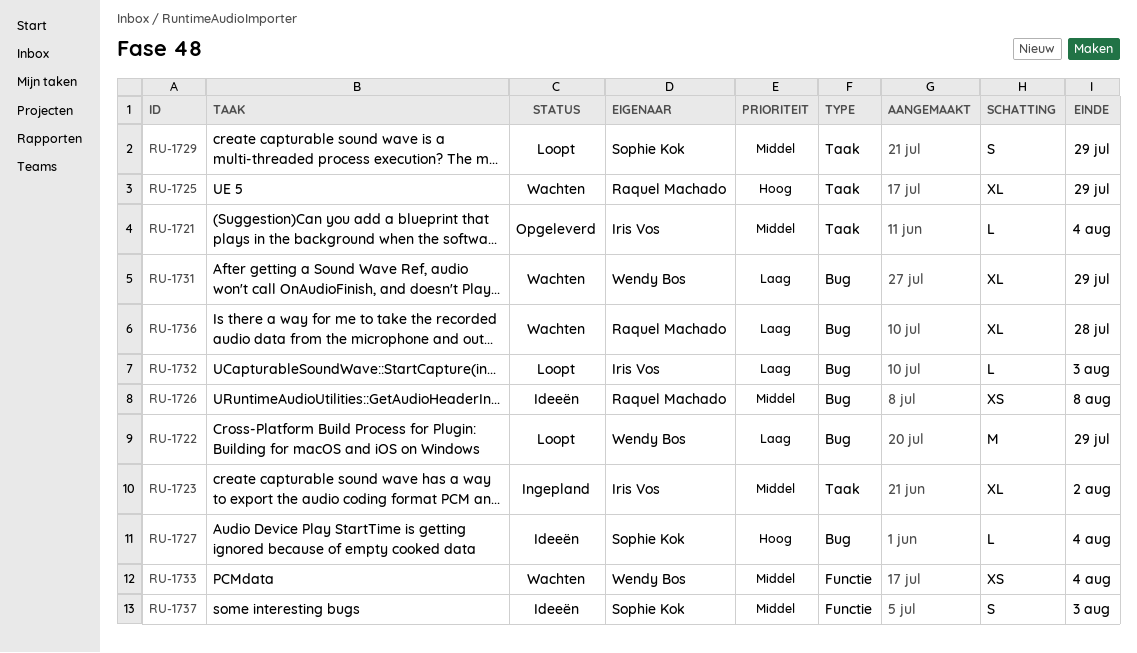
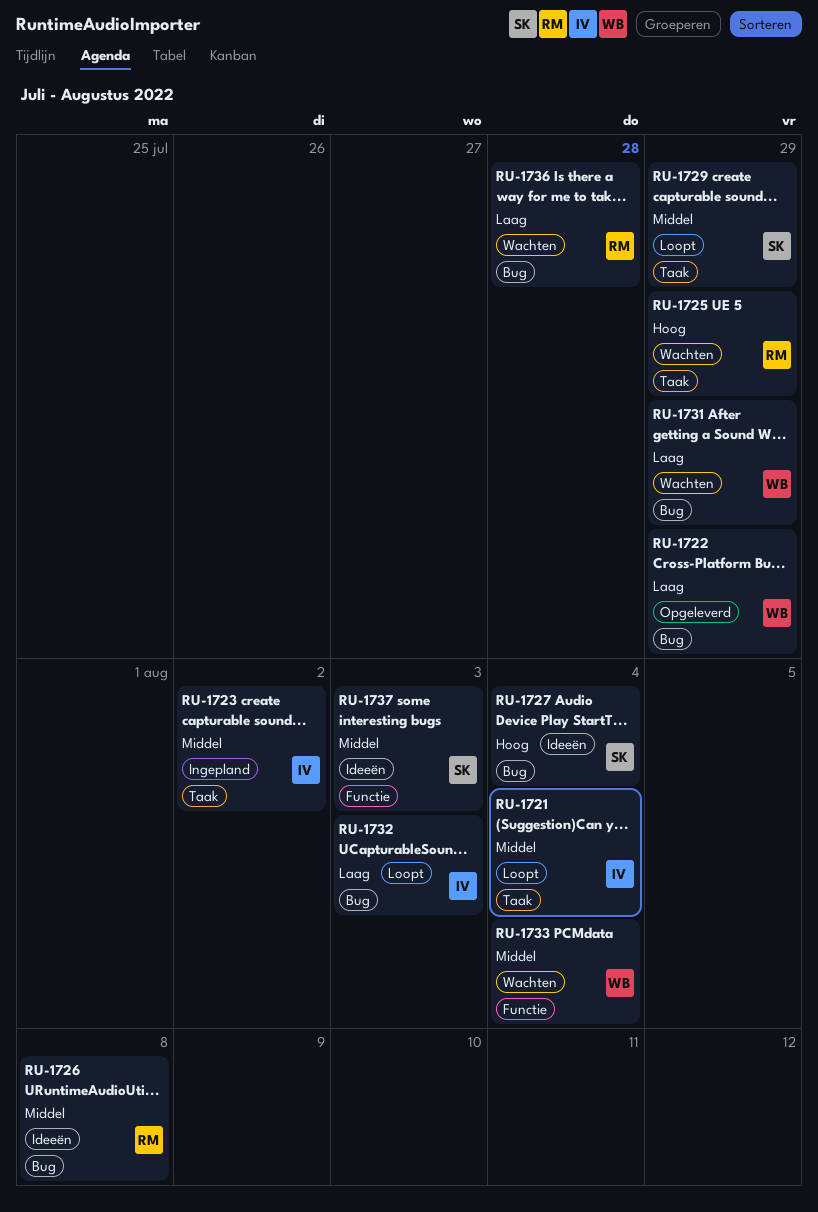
RU-1721, status: Opgeleverd -> Loopt
RU-1722, status: Loopt -> Opgeleverd

